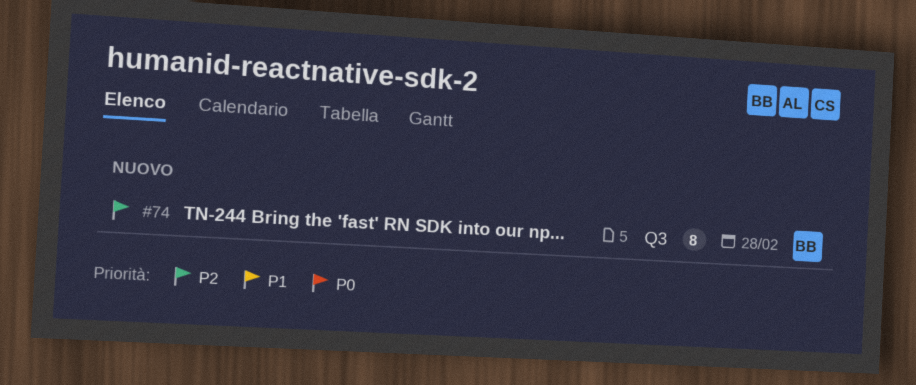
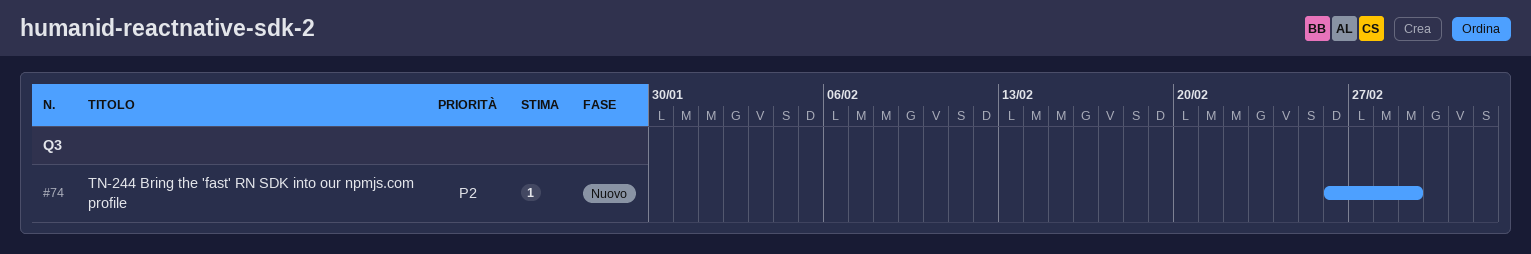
#74, estimate: 8 -> 1
#74, due: Feb 28 -> Mar 1

